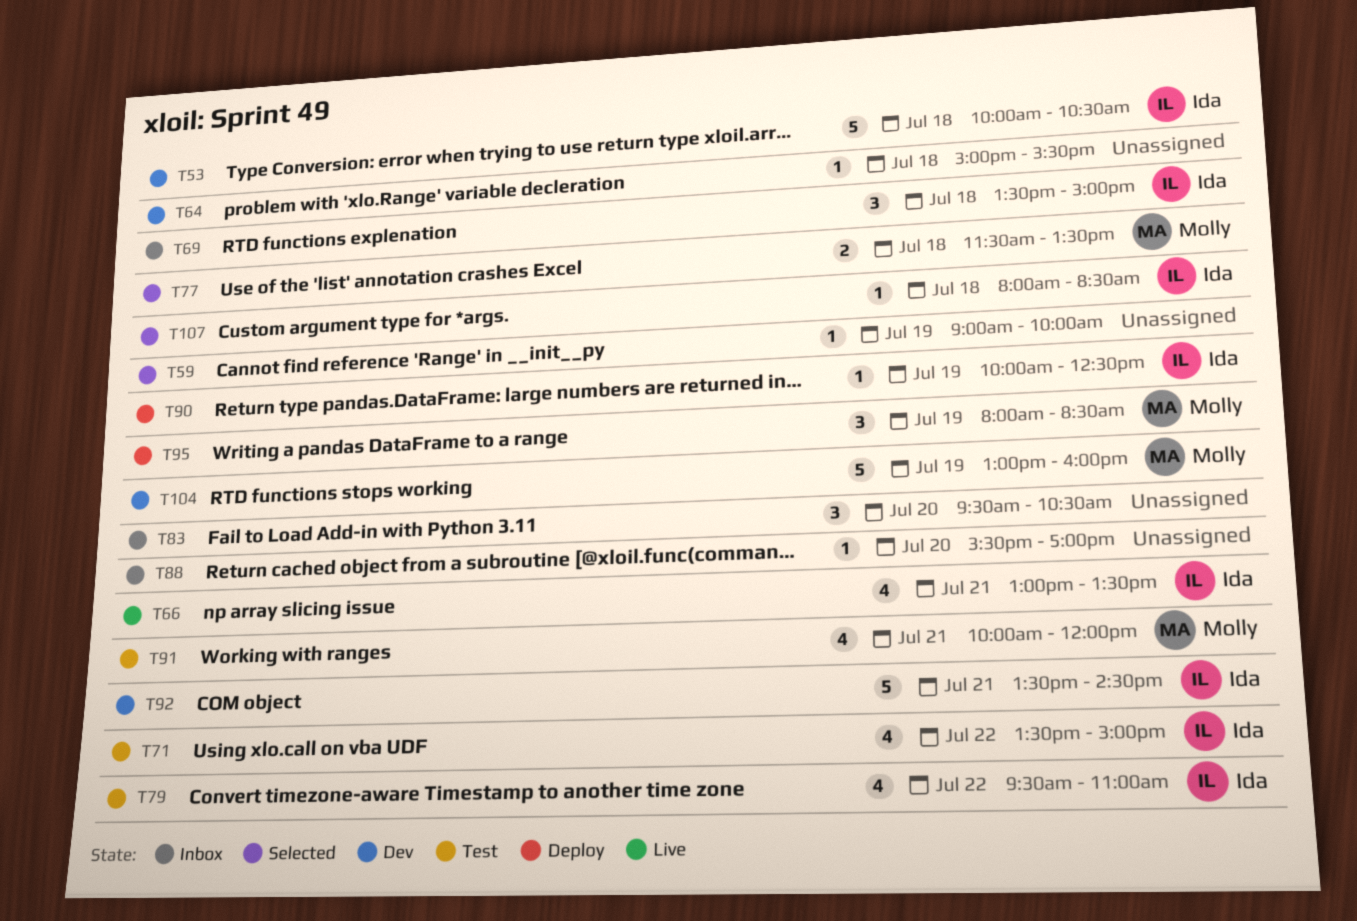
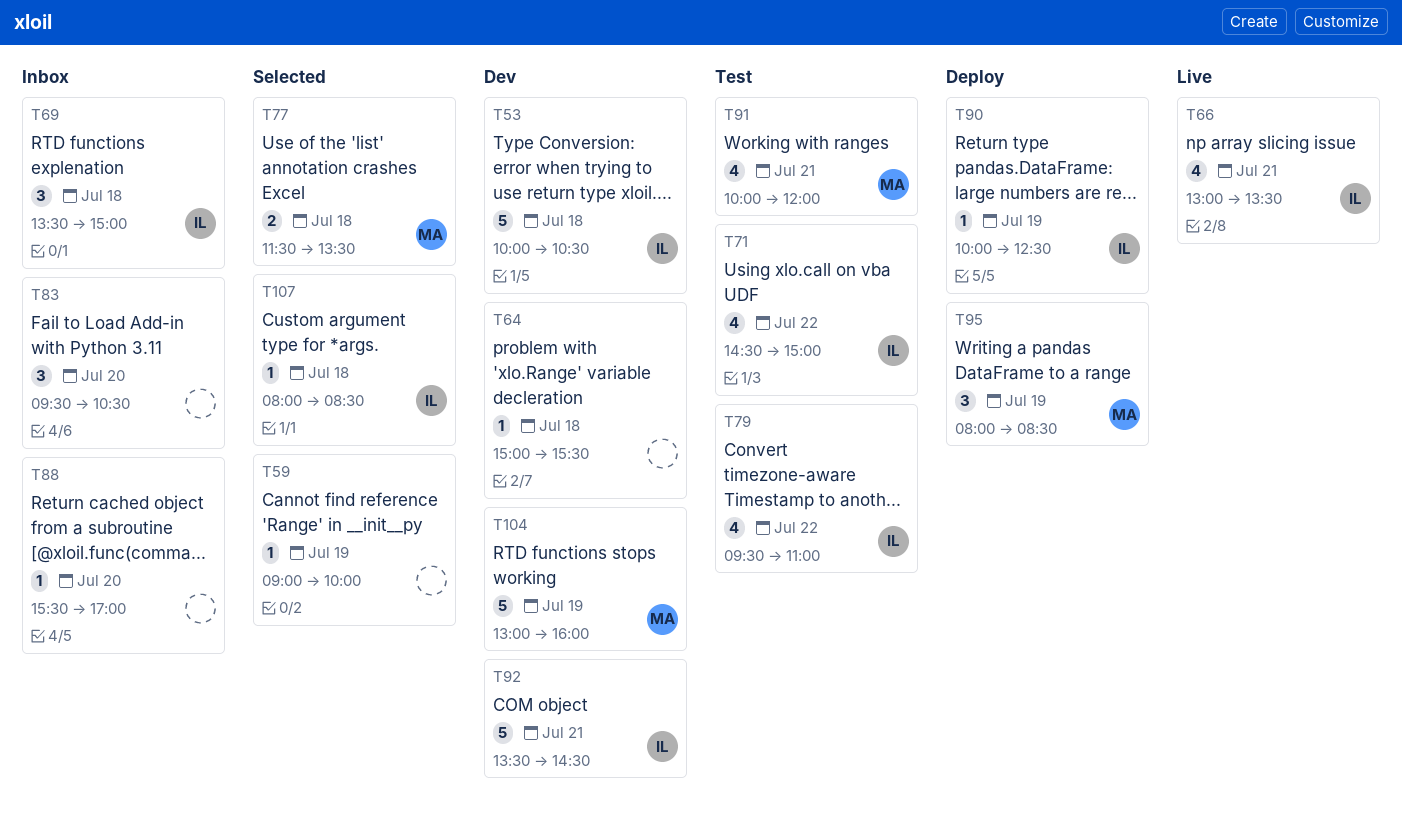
T71, begins: 13:30 -> 14:30

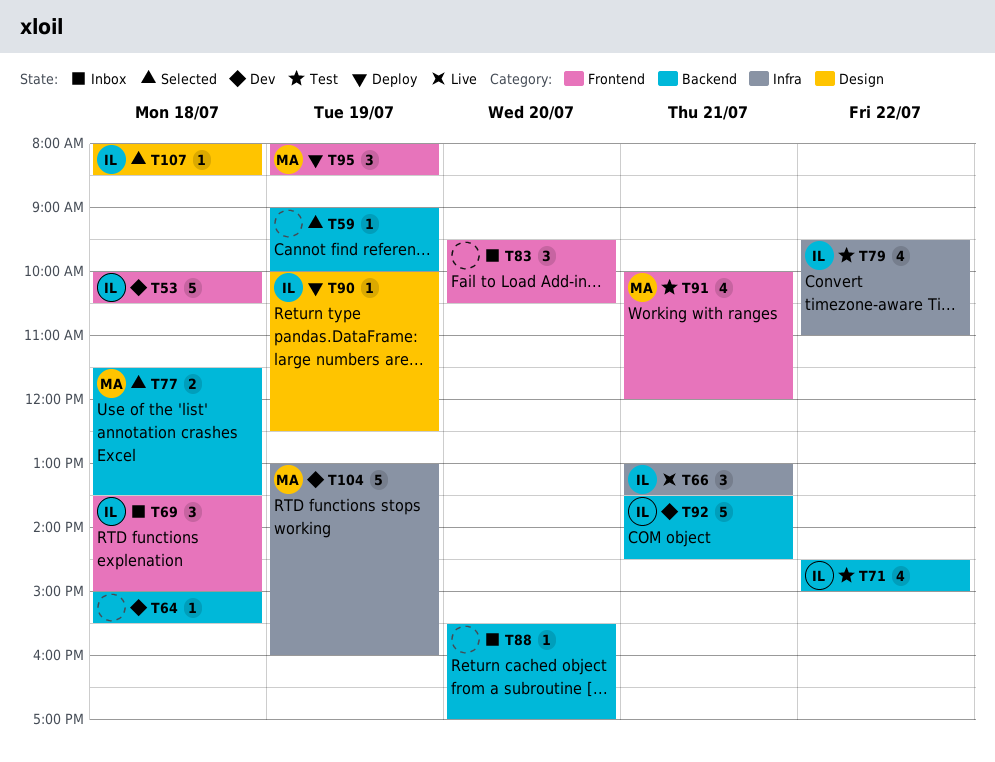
T66, estimate: 4 -> 3

